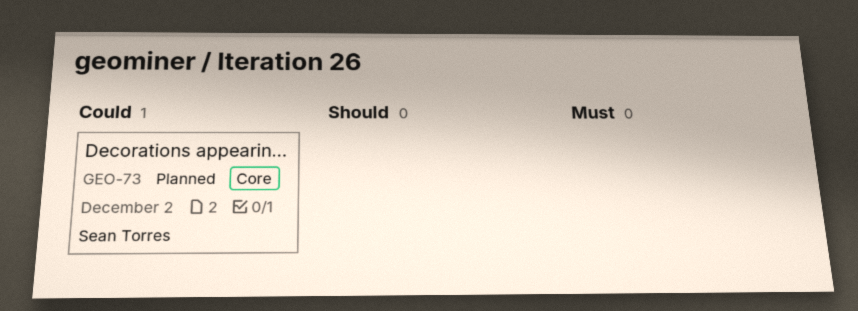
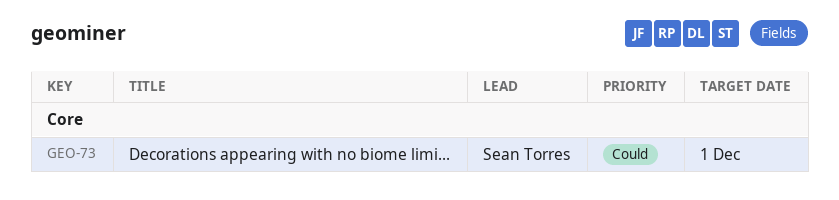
GEO-73, due: Dec 2 -> Dec 1

